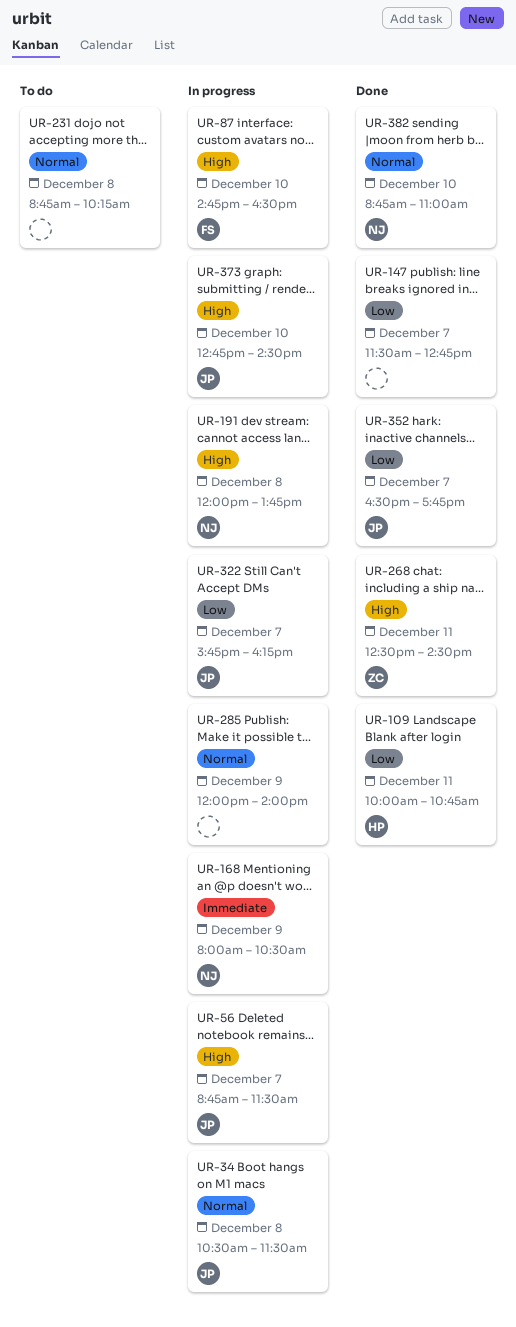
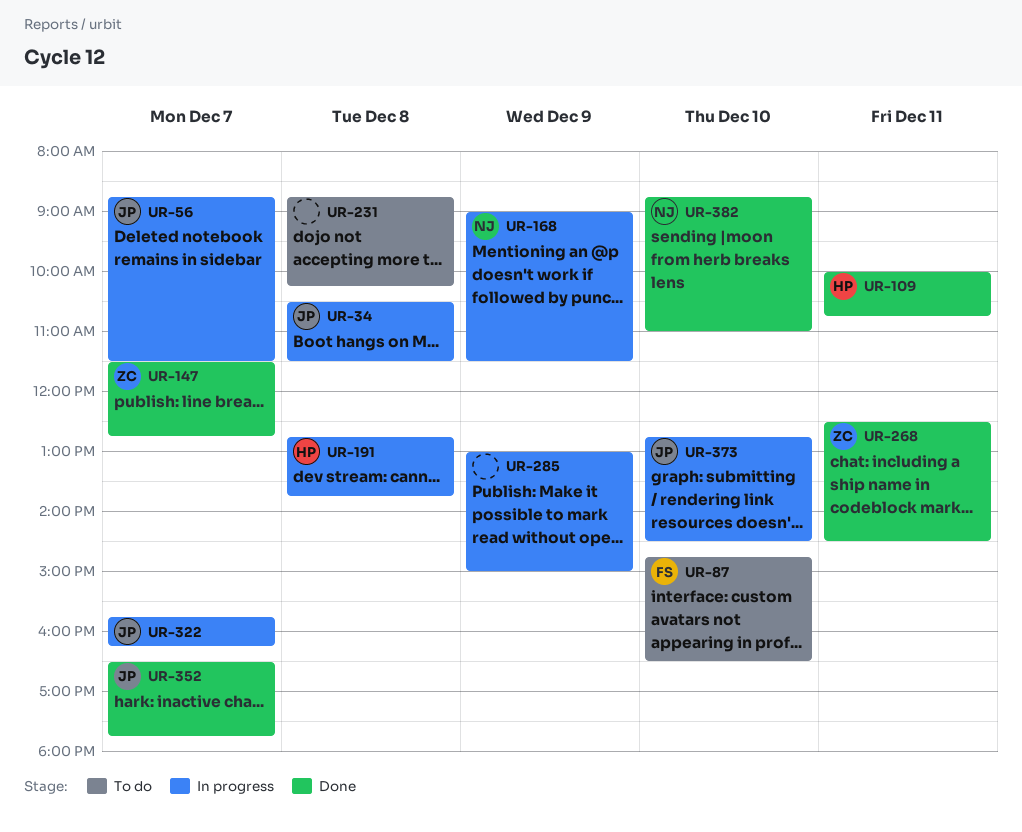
UR-87, status: In progress -> To do
UR-147, owner: none -> ZC
UR-168, begins: 08:00 -> 09:00
UR-168, ends: 10:30 -> 11:30
UR-191, owner: NJ -> HP
UR-191, begins: 12:00 -> 12:45
UR-285, begins: 12:00 -> 13:00
UR-285, ends: 14:00 -> 15:00

